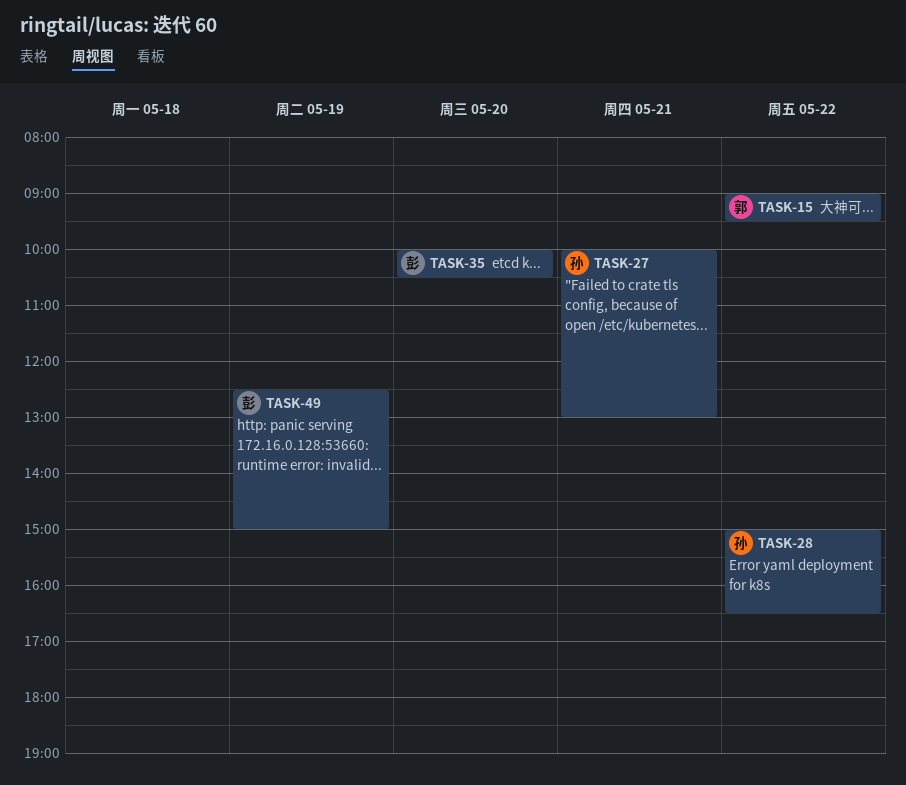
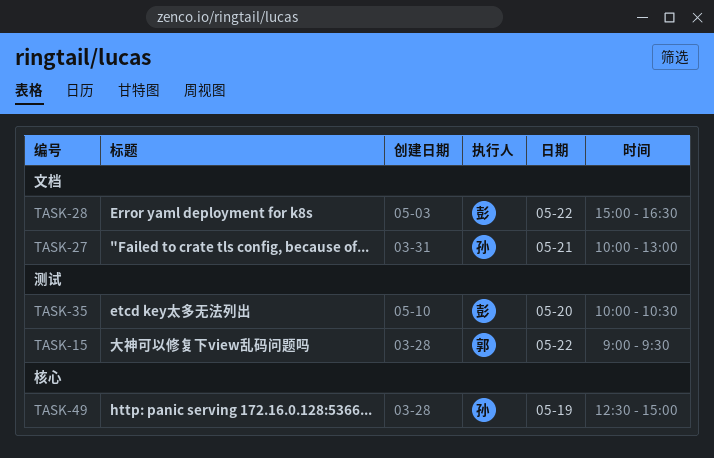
TASK-28, owner: 孙 -> 彭
TASK-49, owner: 彭 -> 孙

